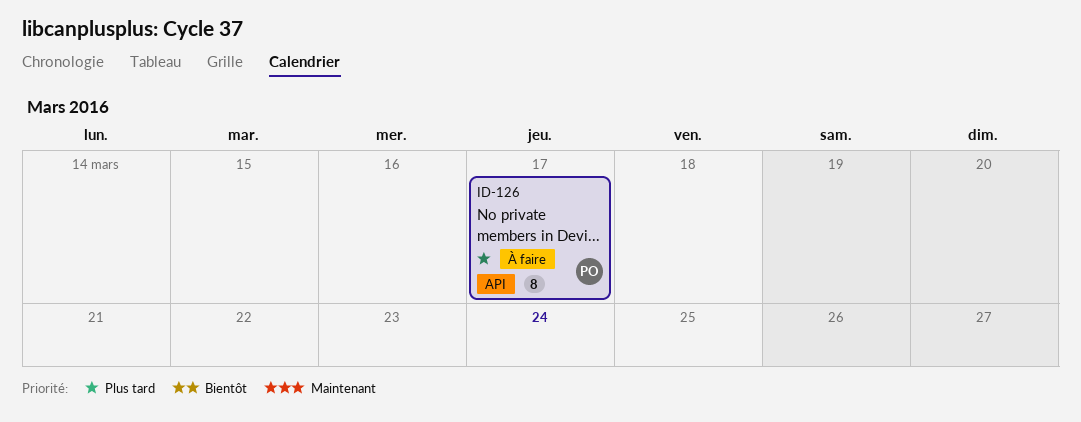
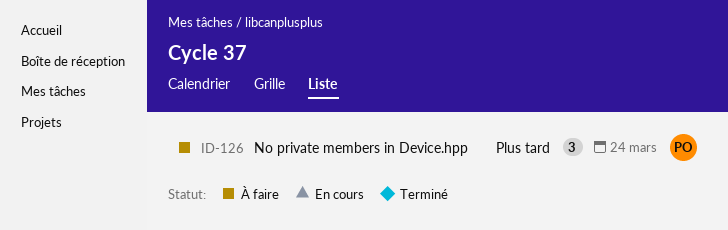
ID-126, estimate: 8 -> 3
ID-126, due: Mar 17 -> Mar 24

